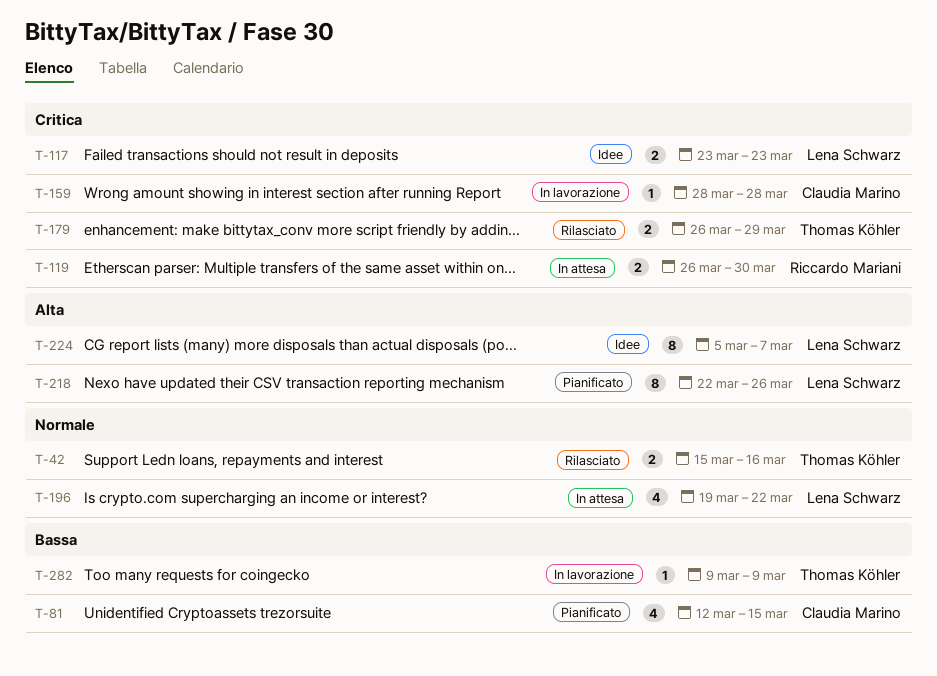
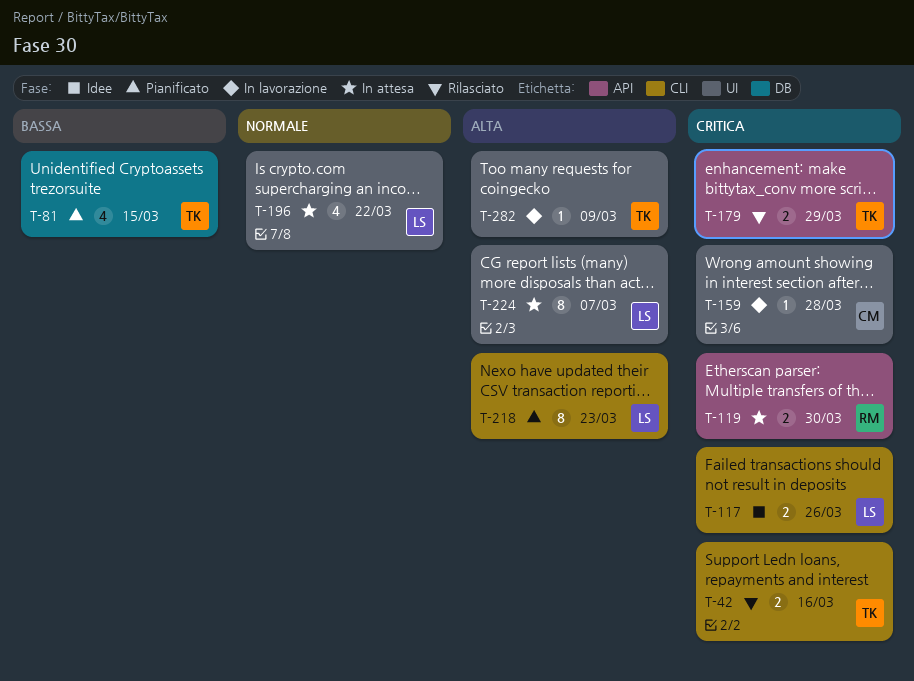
T-42, priority: Normale -> Critica
T-81, owner: Claudia Marino -> Thomas Köhler
T-117, due: Mar 23 -> Mar 26
T-218, due: Mar 26 -> Mar 23
T-224, status: Idee -> In attesa
T-282, priority: Bassa -> Alta

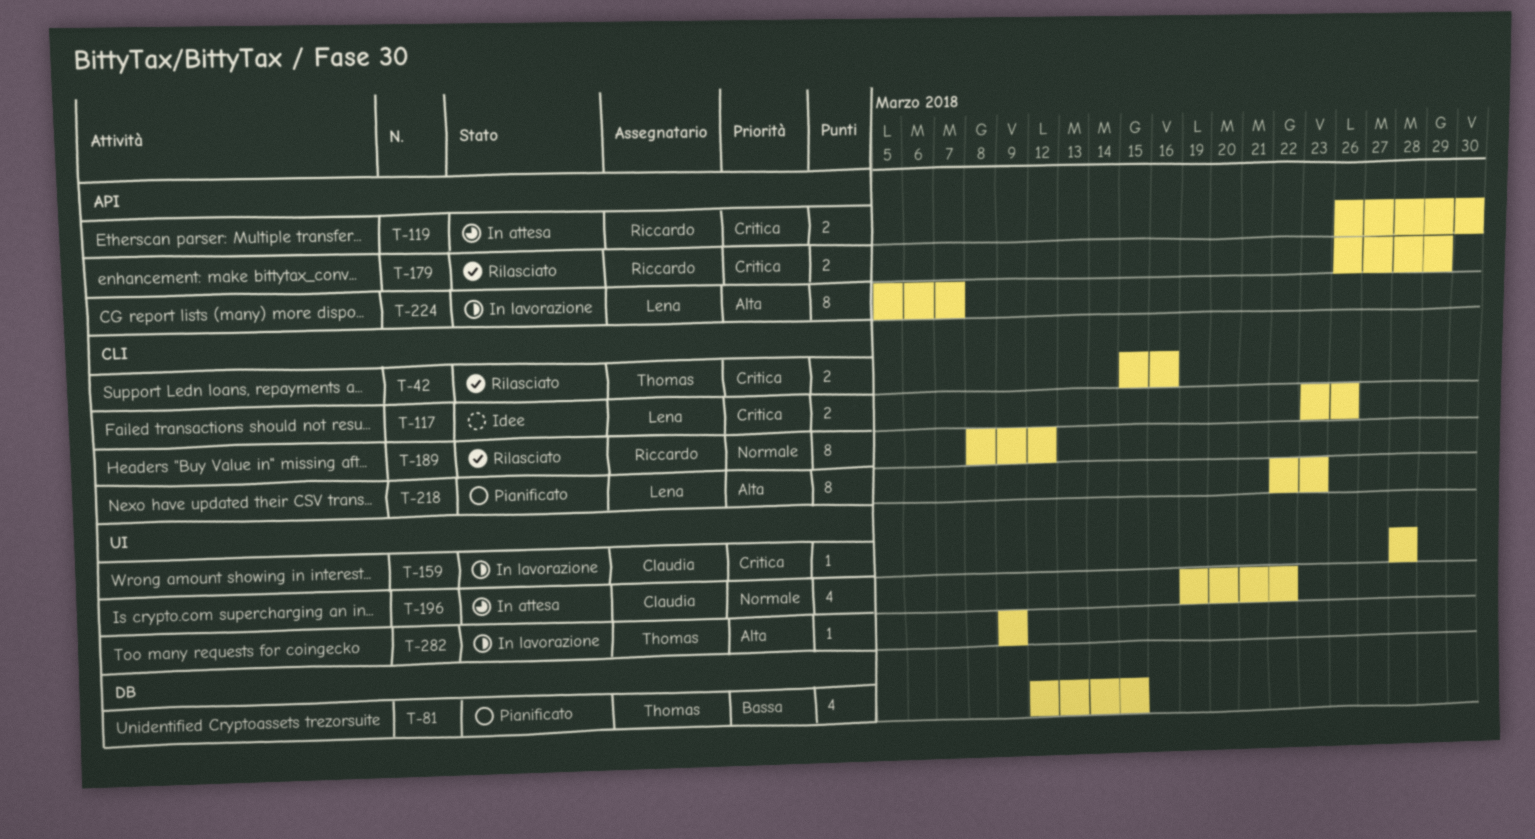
T-179, owner: Thomas -> Riccardo
T-189: none -> present
T-196, owner: Lena -> Claudia
T-224, status: In attesa -> In lavorazione
T-224, label: UI -> API

